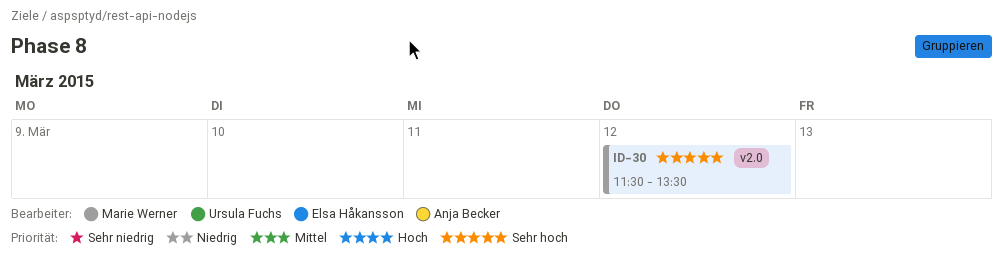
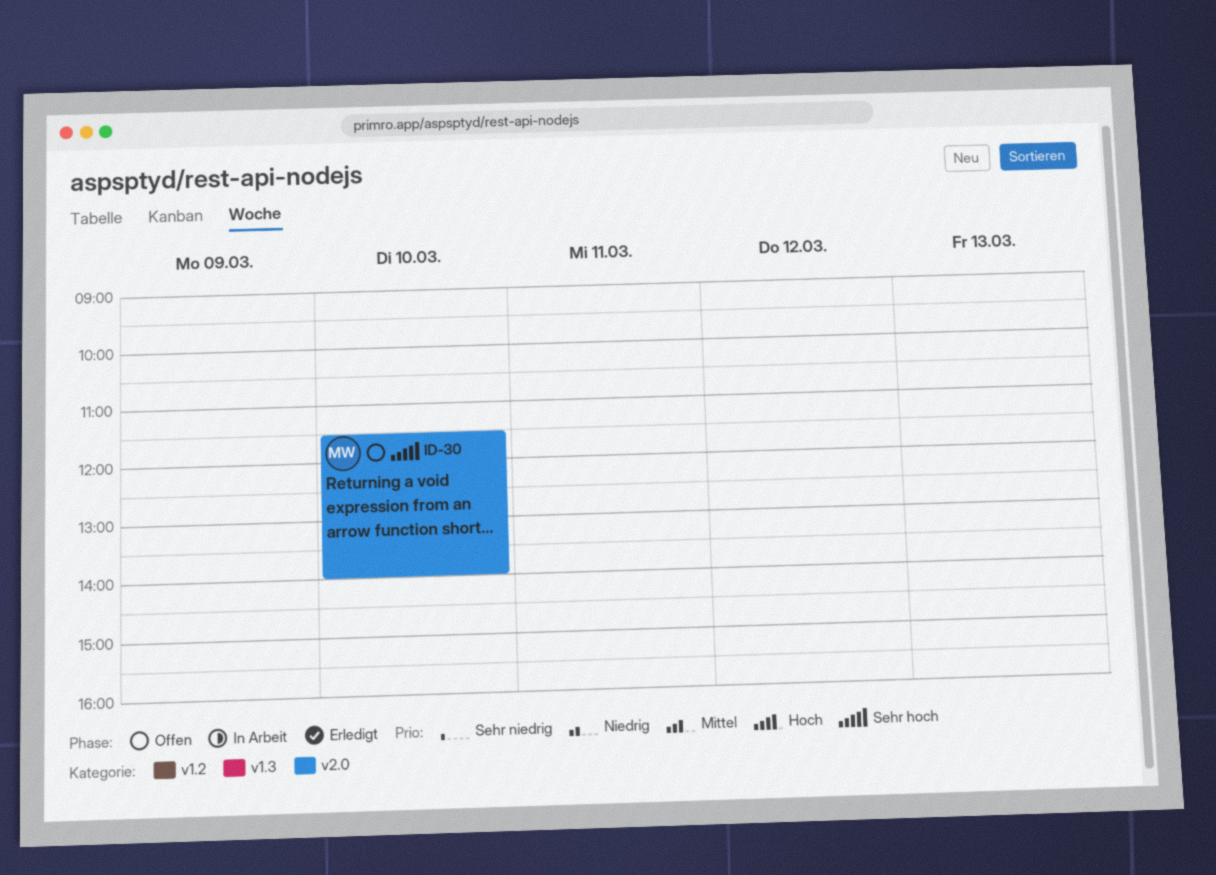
ID-30, day: Mar 12 -> Mar 10
ID-30, ends: 13:30 -> 14:00

